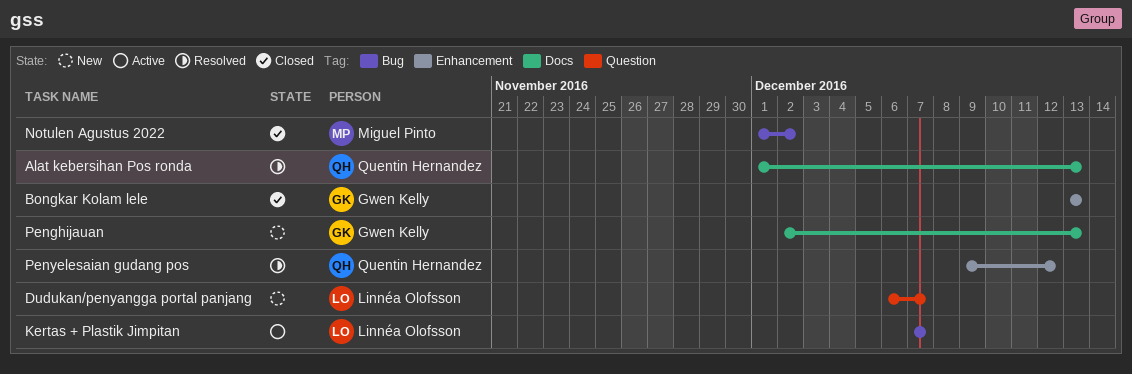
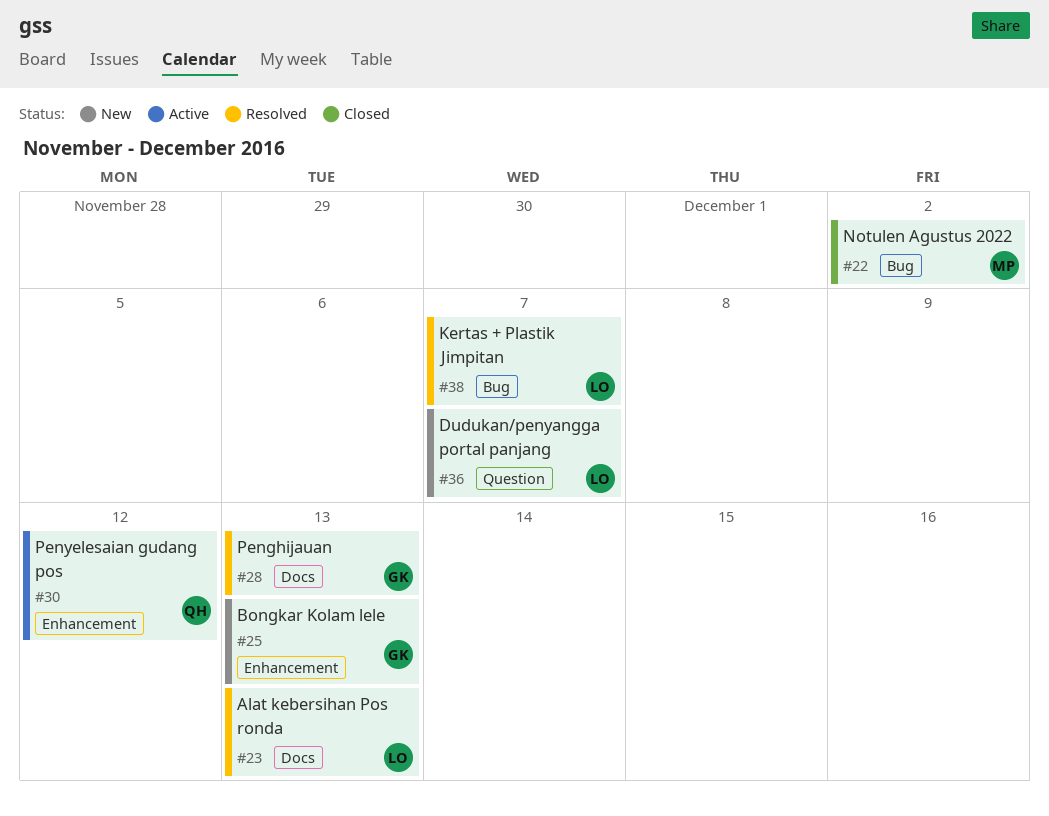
Alat kebersihan Pos ronda, owner: Quentin Hernandez -> Linnéa Olofsson
Bongkar Kolam lele, status: Closed -> New
Kertas + Plastik Jimpitan, status: Active -> Resolved
Penghijauan, status: New -> Resolved
Penyelesaian gudang pos, status: Resolved -> Active

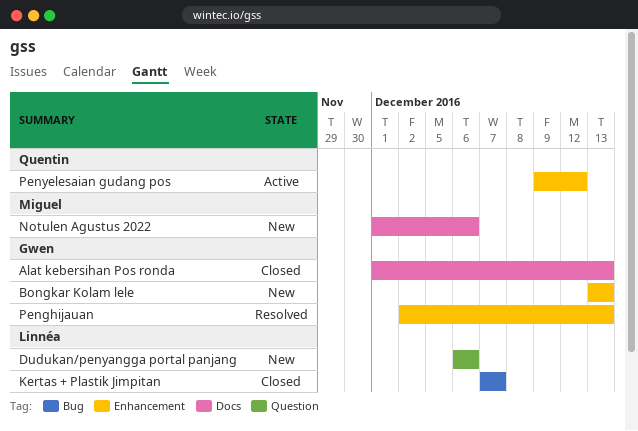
Alat kebersihan Pos ronda, status: Resolved -> Closed
Alat kebersihan Pos ronda, owner: Linnéa -> Gwen
Dudukan/penyangga portal panjang, due: Dec 7 -> Dec 6
Kertas + Plastik Jimpitan, status: Resolved -> Closed
Notulen Agustus 2022, status: Closed -> New
Notulen Agustus 2022, label: Bug -> Docs
Notulen Agustus 2022, due: Dec 2 -> Dec 6
Penghijauan, label: Docs -> Enhancement

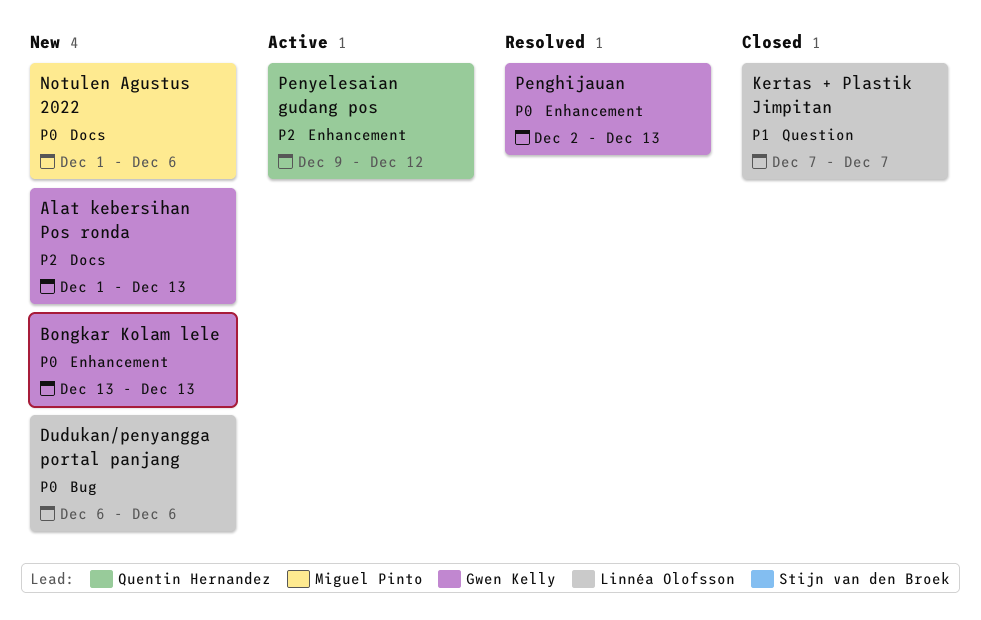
Alat kebersihan Pos ronda, status: Closed -> New
Dudukan/penyangga portal panjang, label: Question -> Bug
Kertas + Plastik Jimpitan, label: Bug -> Question

